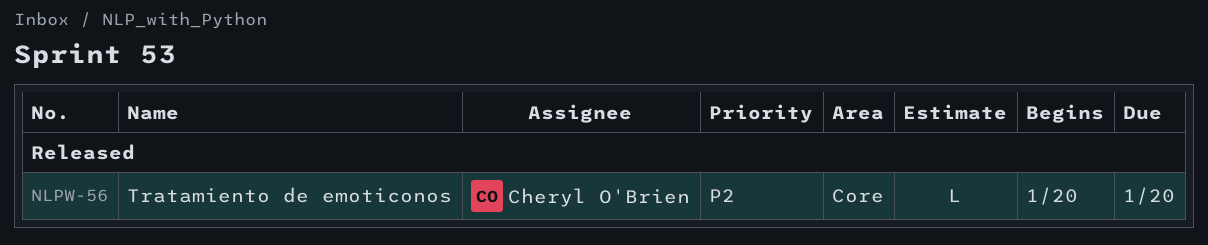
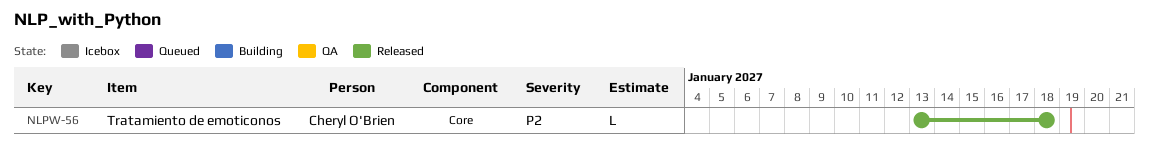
NLPW-56, start: Jan 20 -> Jan 13
NLPW-56, due: Jan 20 -> Jan 18

